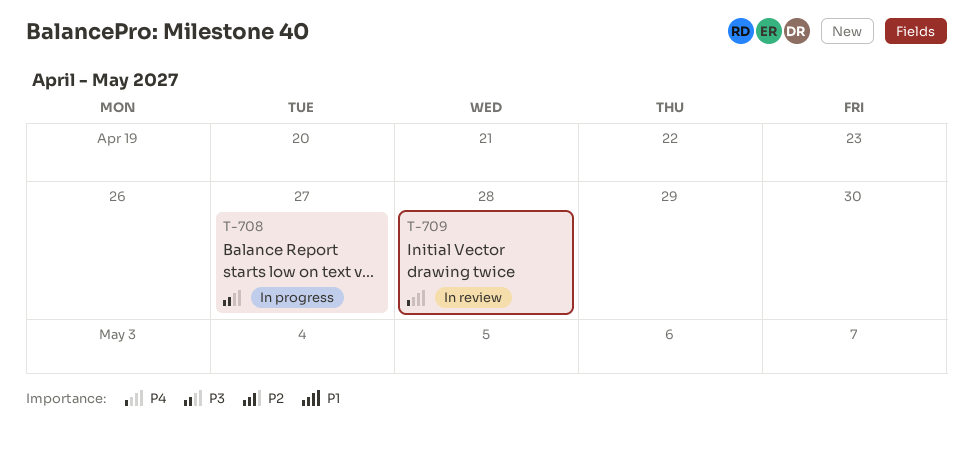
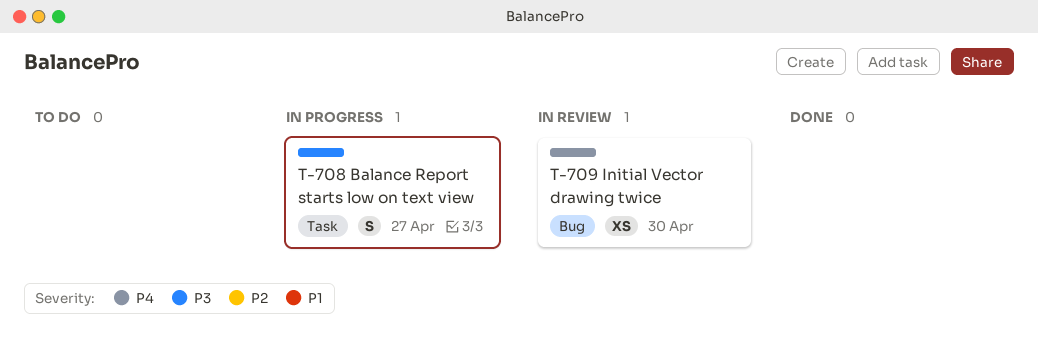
T-709, due: Apr 28 -> Apr 30

